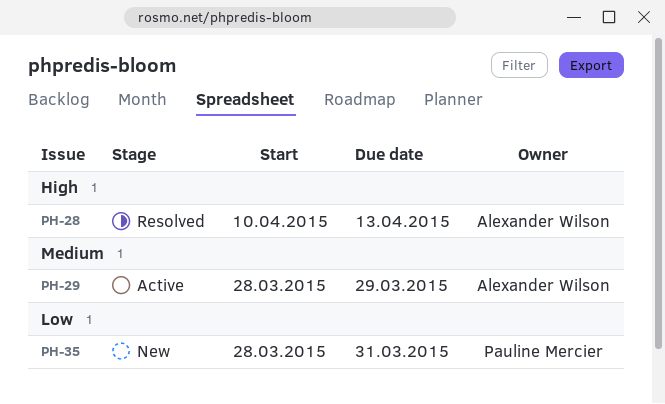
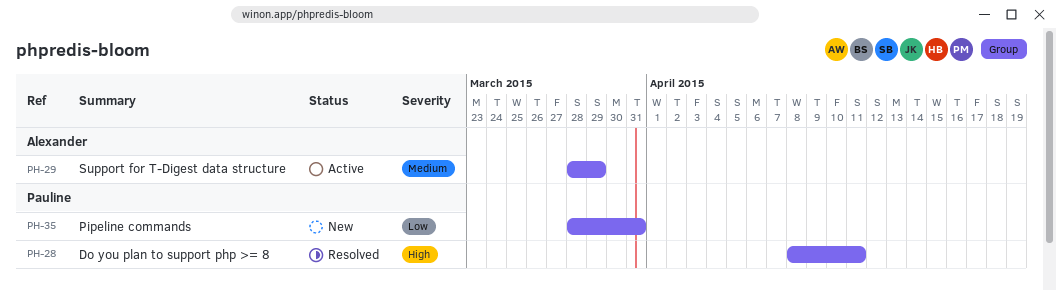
PH-28, owner: Alexander Wilson -> Pauline Mercier
PH-28, start: Apr 10 -> Apr 8
PH-28, due: Apr 13 -> Apr 11

